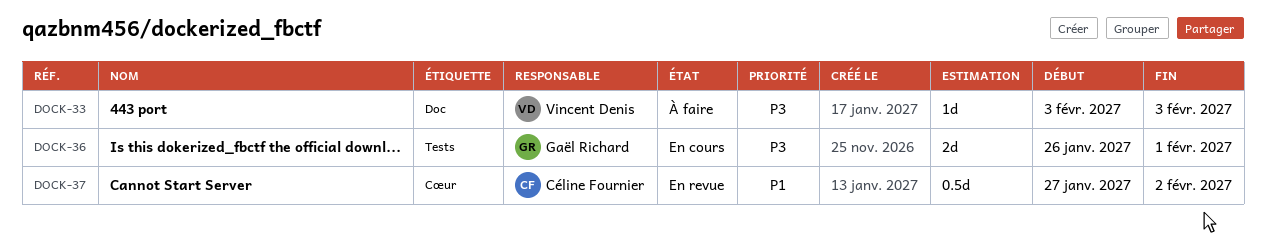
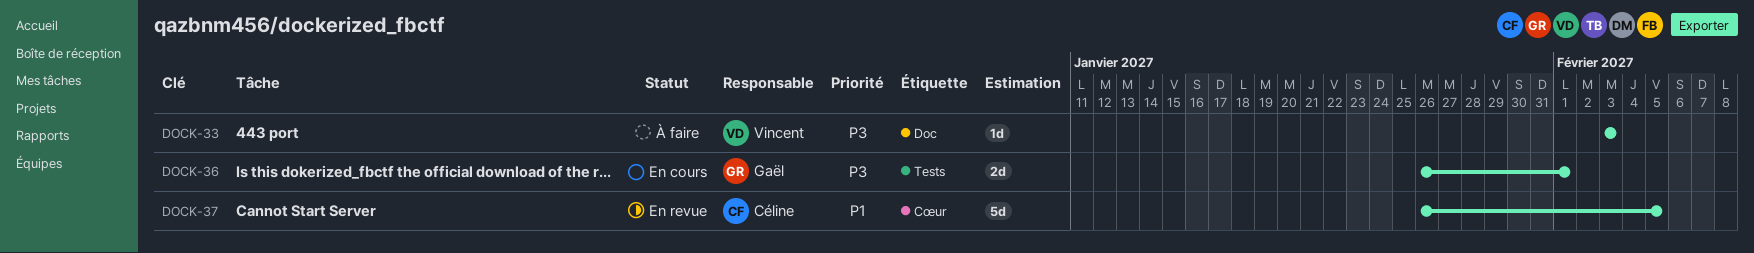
DOCK-37, estimate: 0.5d -> 5d
DOCK-37, start: Jan 27 -> Jan 26
DOCK-37, due: Feb 2 -> Feb 5

